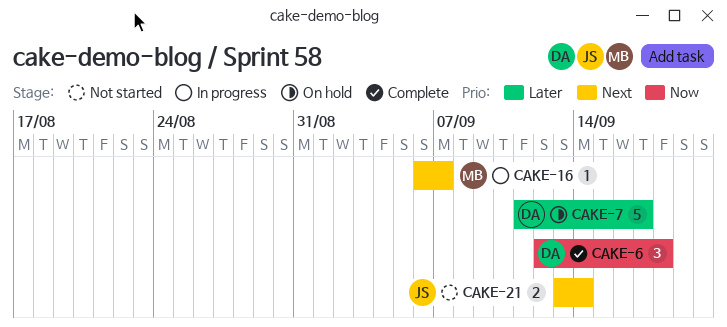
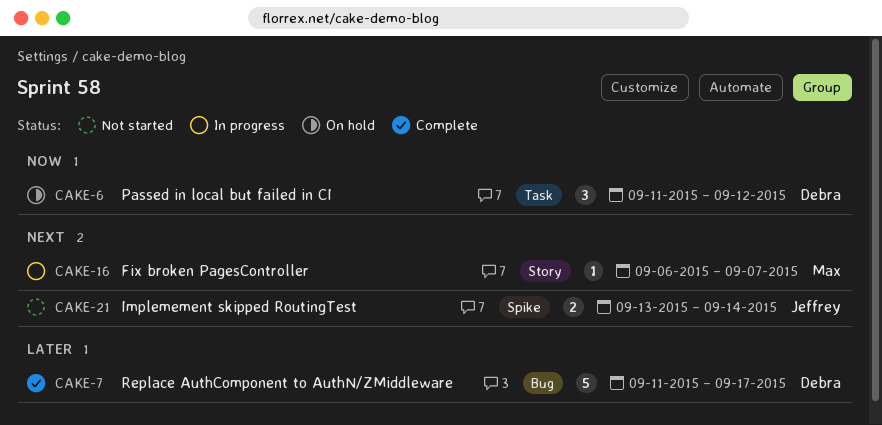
CAKE-6, status: Complete -> On hold
CAKE-6, start: Sep 12 -> Sep 11
CAKE-6, due: Sep 18 -> Sep 12
CAKE-7, status: On hold -> Complete

